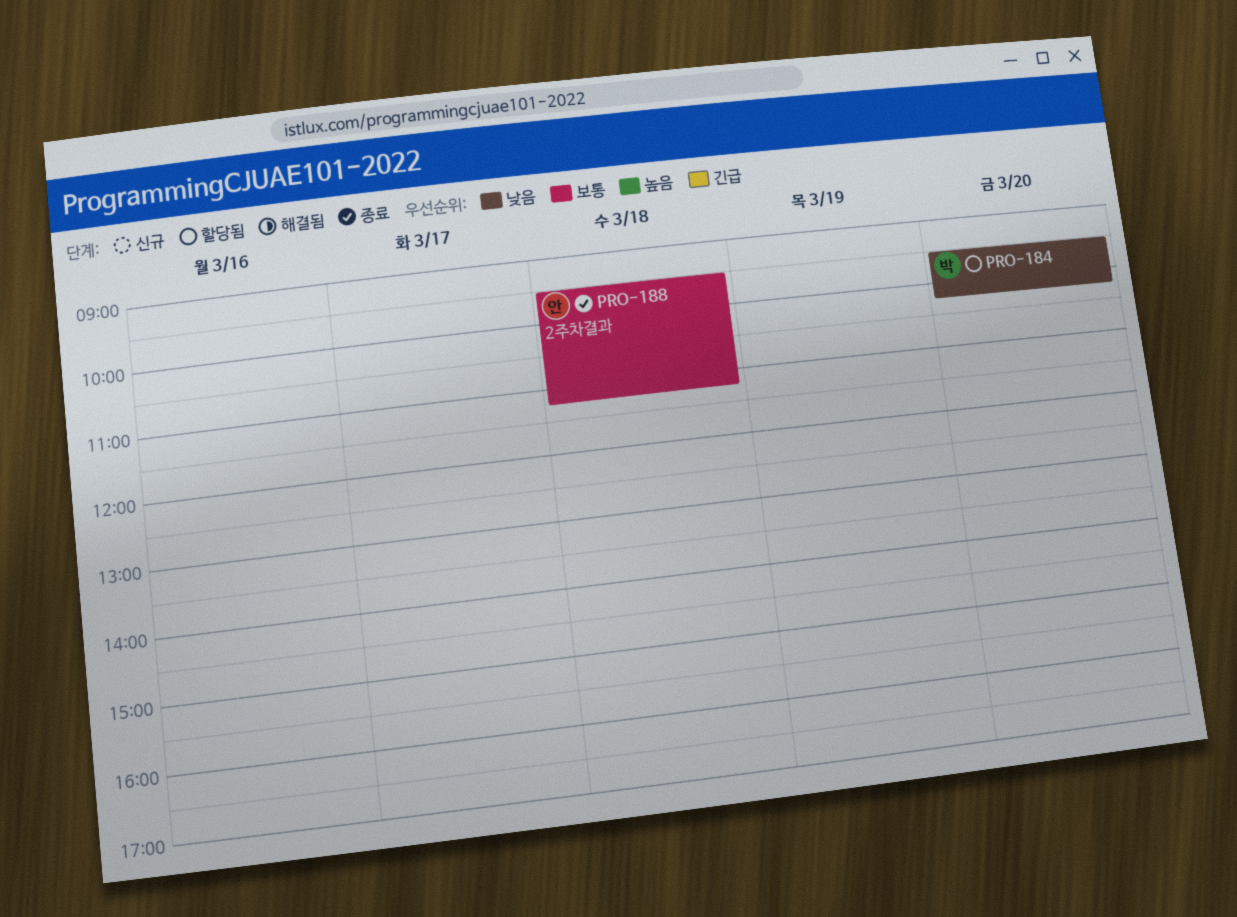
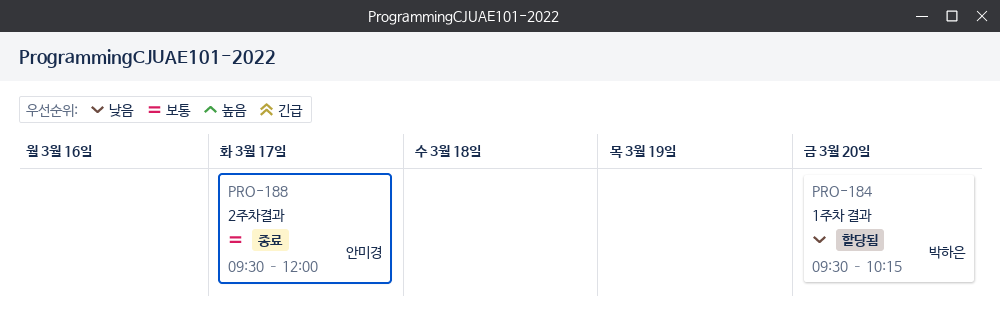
PRO-188, day: Mar 18 -> Mar 17
PRO-188, ends: 11:15 -> 12:00

